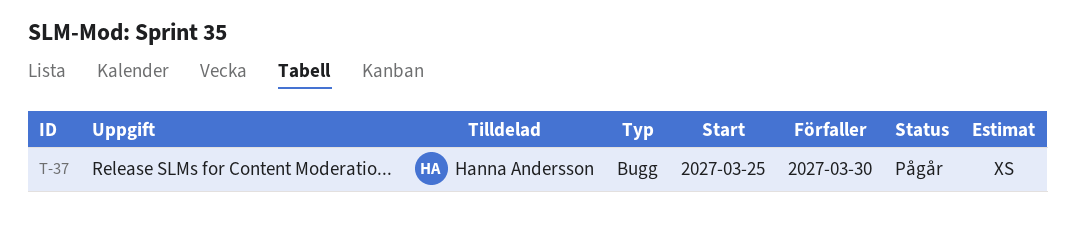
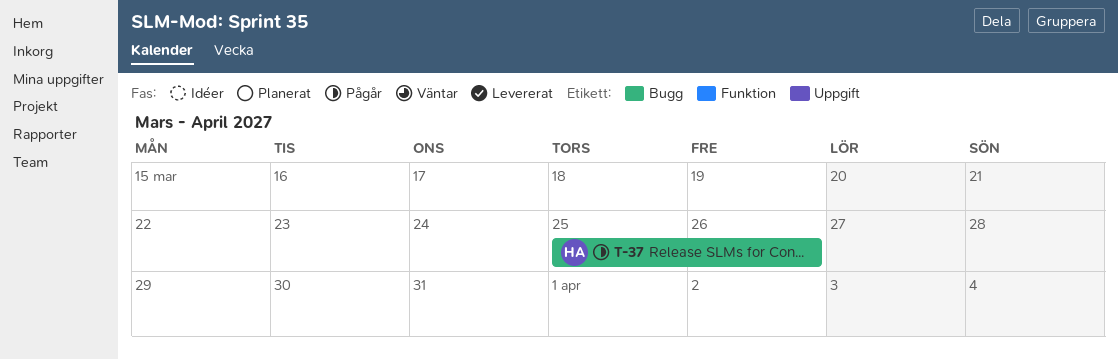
T-37, due: Mar 30 -> Mar 26

